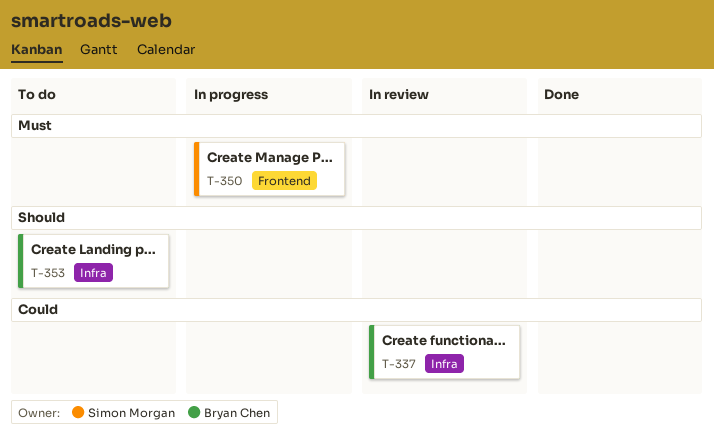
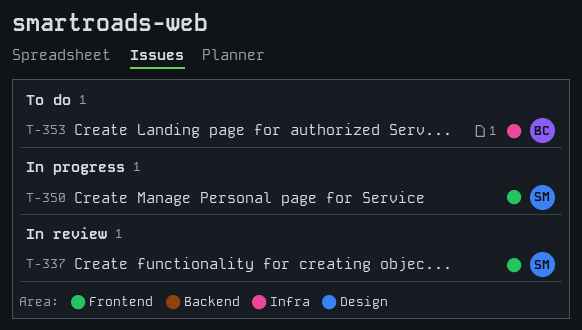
T-337, owner: Bryan Chen -> Simon Morgan
T-337, label: Infra -> Frontend

